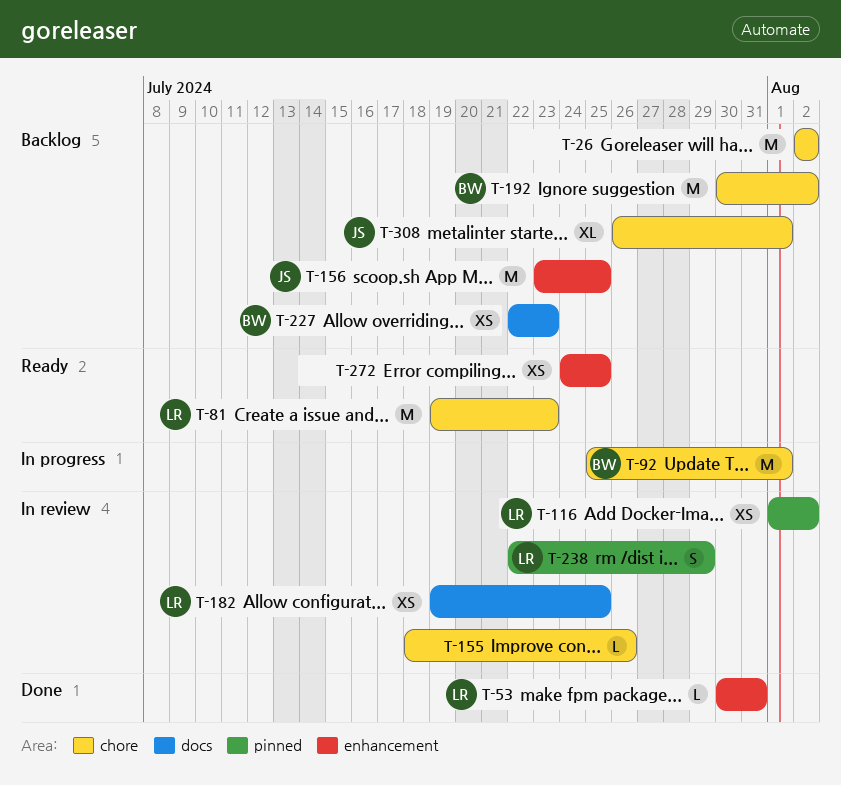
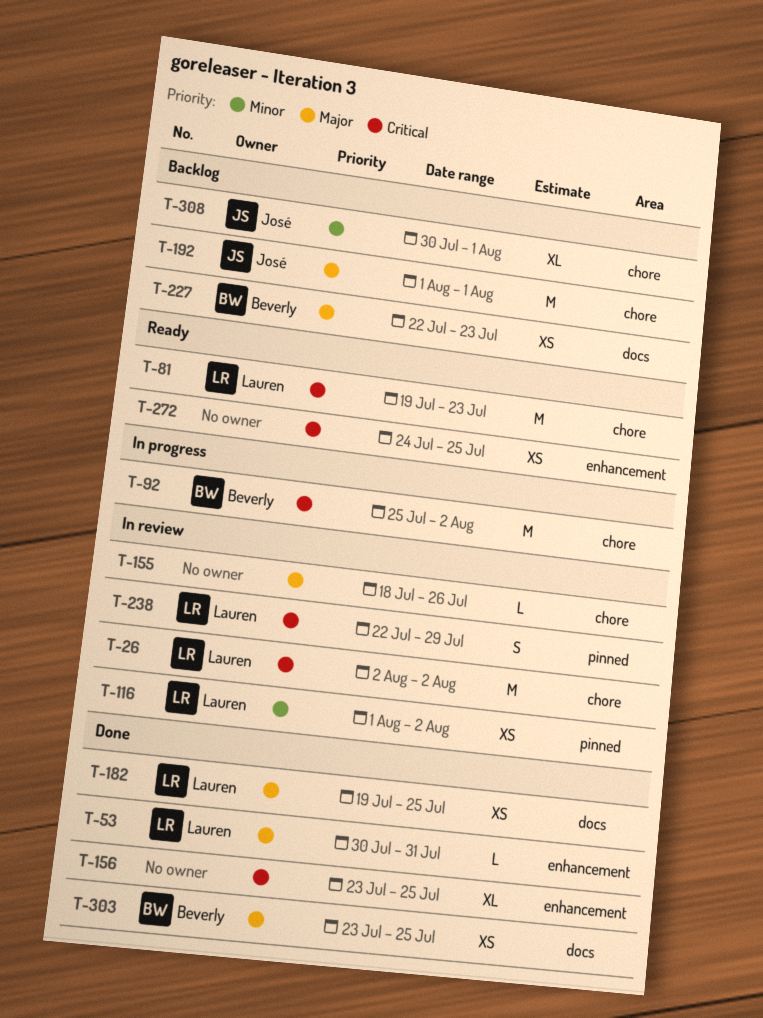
T-26, status: Backlog -> In review
T-26, owner: none -> Lauren
T-92, due: Aug 1 -> Aug 2
T-156, status: Backlog -> Done
T-156, owner: José -> none
T-156, estimate: M -> XL
T-182, status: In review -> Done
T-192, owner: Beverly -> José
T-192, start: Jul 30 -> Aug 1
T-192, due: Aug 2 -> Aug 1
T-303: none -> present
T-308, start: Jul 26 -> Jul 30

